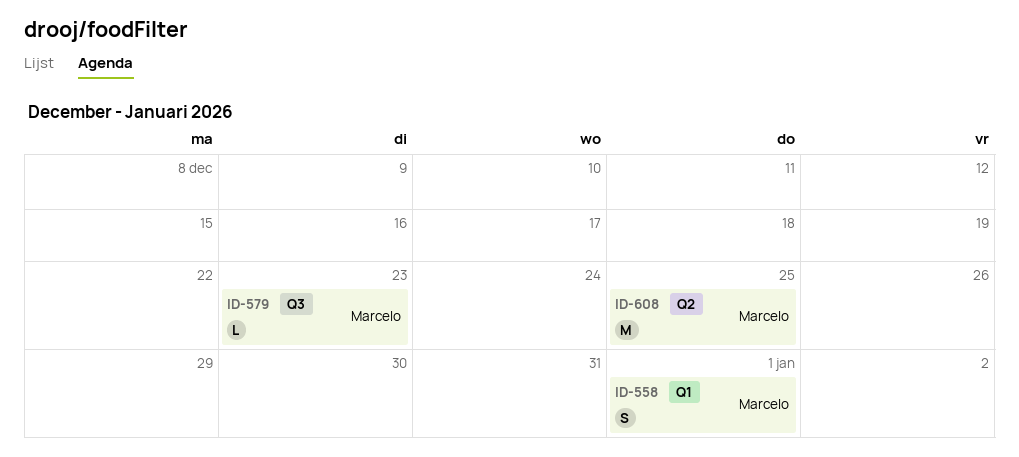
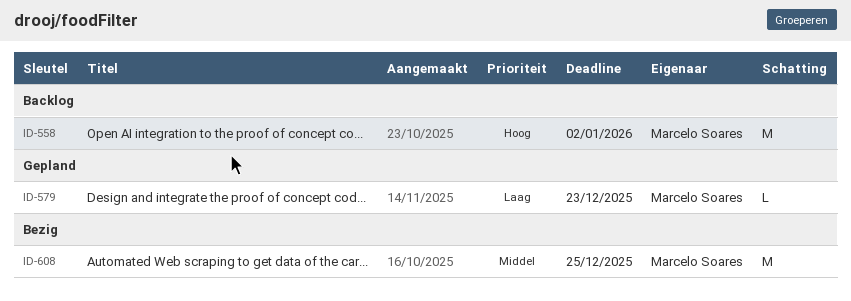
ID-558, estimate: S -> M
ID-558, due: Jan 1 -> Jan 2

